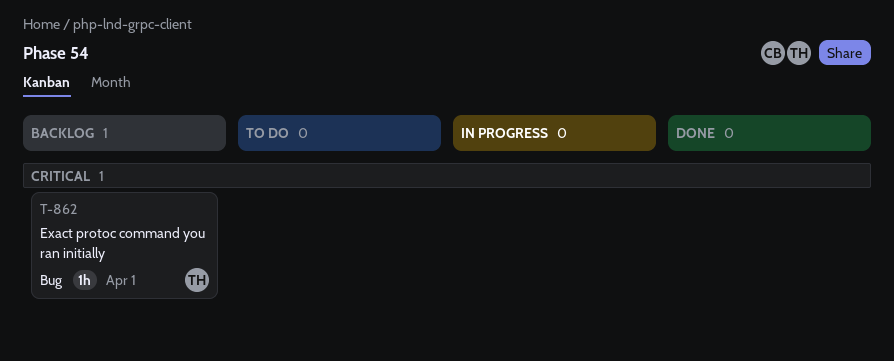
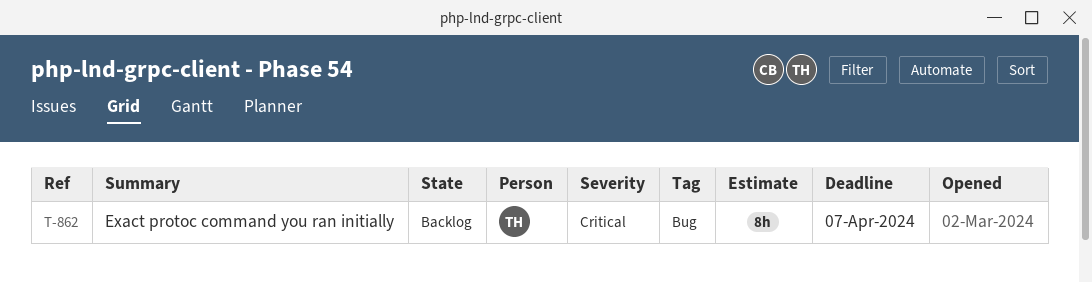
T-862, estimate: 1h -> 8h
T-862, due: Apr 1 -> Apr 7

